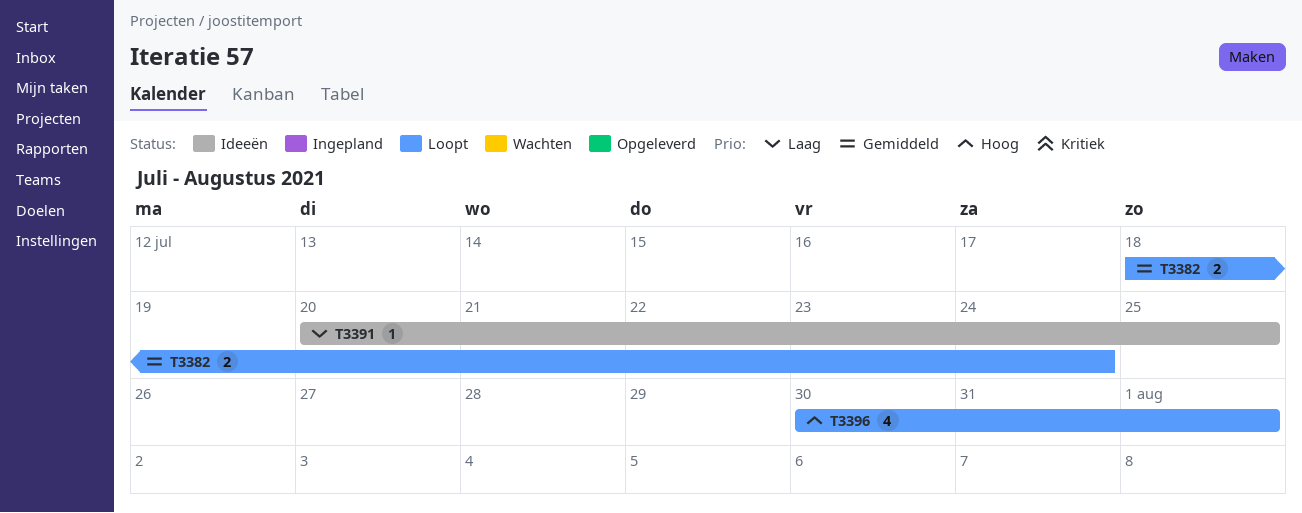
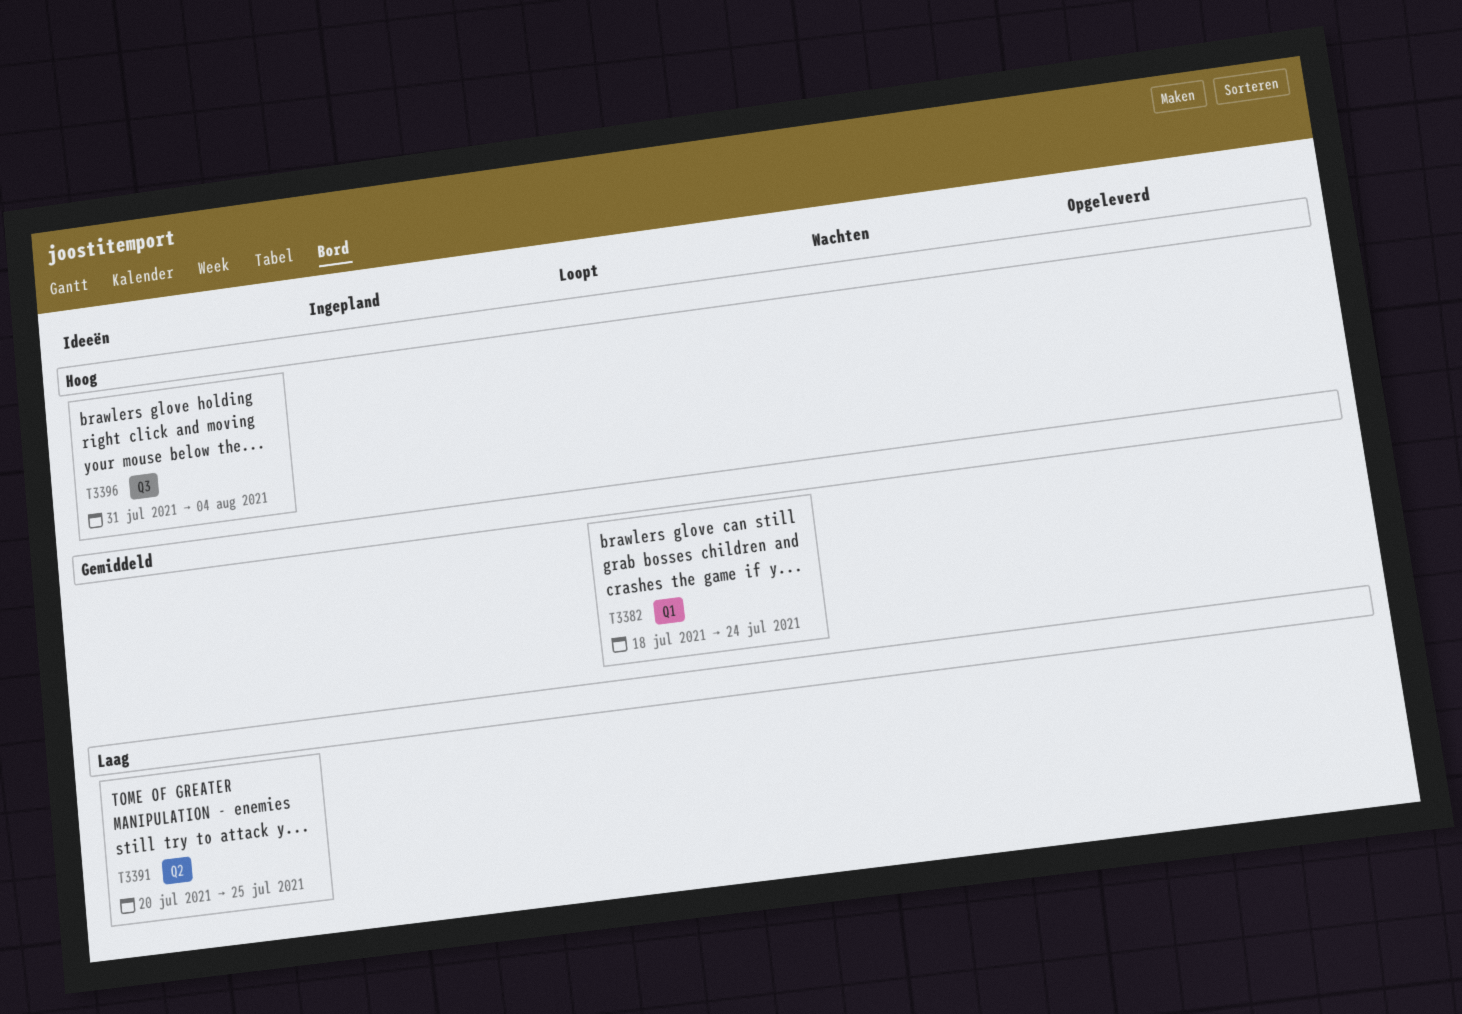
T3396, status: Loopt -> Ideeën
T3396, start: Jul 30 -> Jul 31
T3396, due: Aug 1 -> Aug 4

